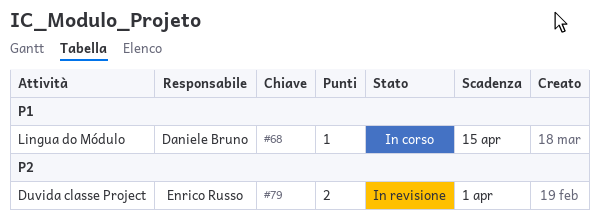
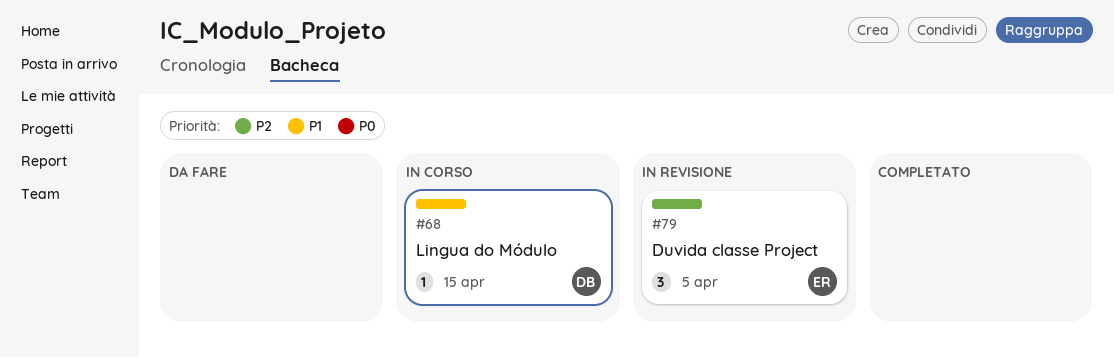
#79, estimate: 2 -> 3
#79, due: Apr 1 -> Apr 5

